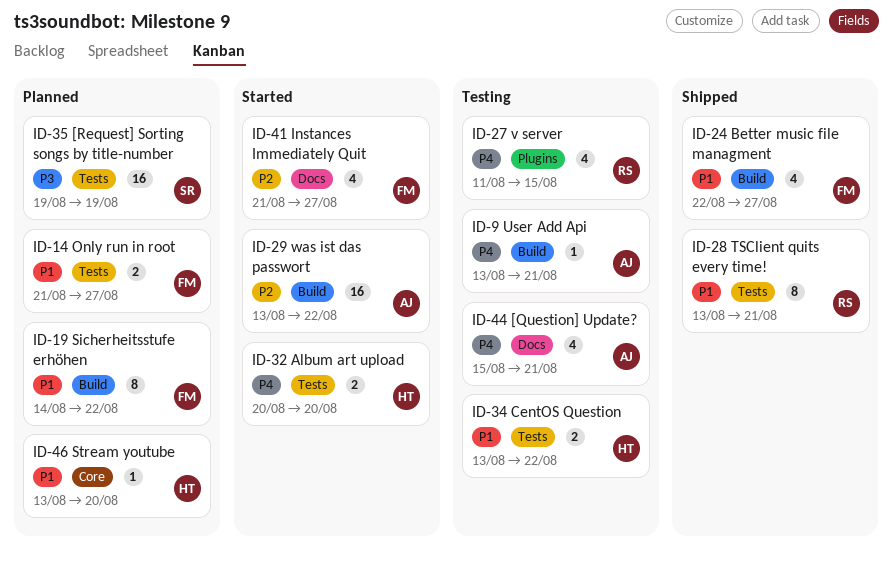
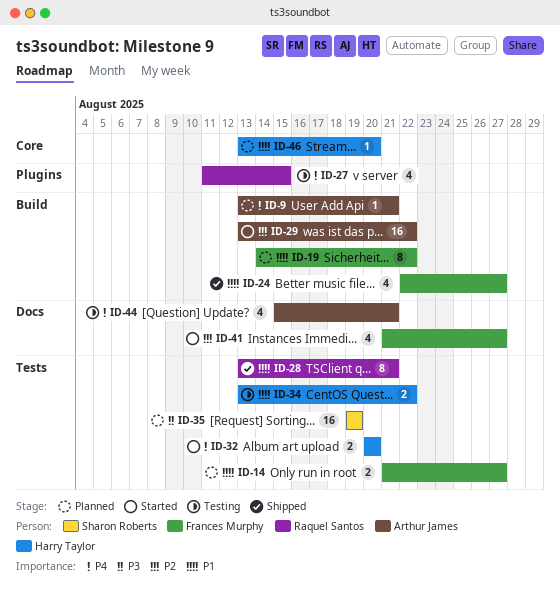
ID-9, status: Testing -> Planned

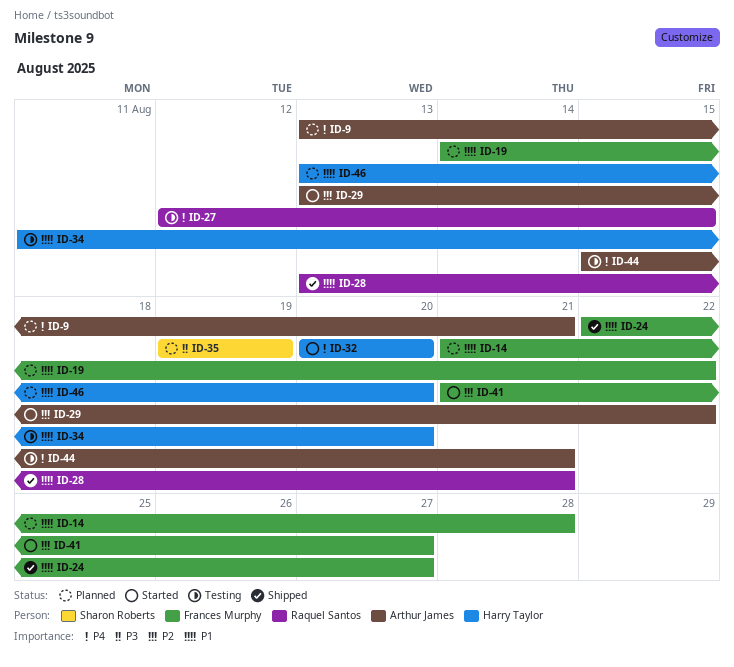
ID-14, due: Aug 27 -> Aug 28
ID-27, start: Aug 11 -> Aug 12
ID-34, start: Aug 13 -> Aug 11
ID-34, due: Aug 22 -> Aug 20

